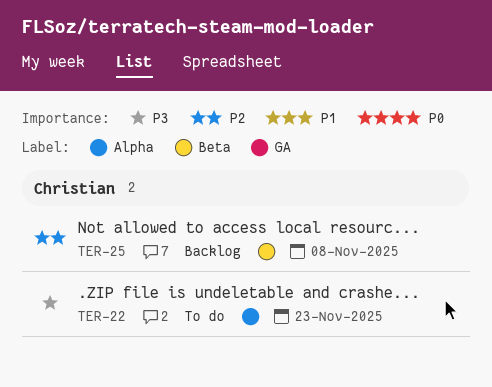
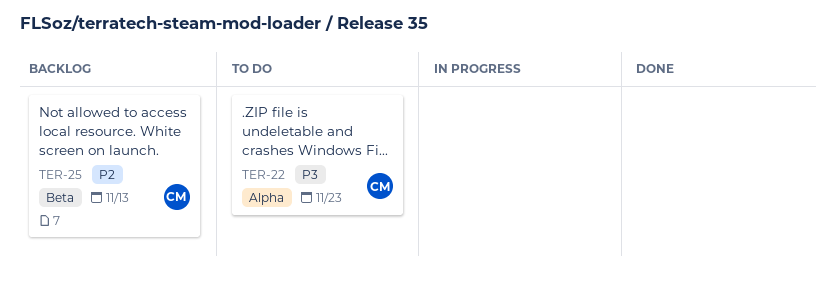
TER-25, due: Nov 8 -> Nov 13

